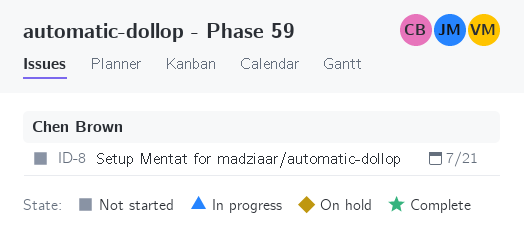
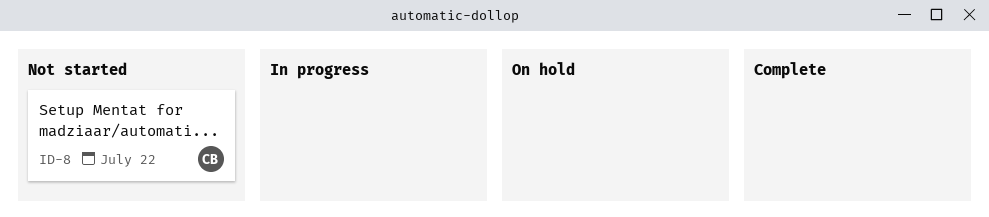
ID-8, due: Jul 21 -> Jul 22

